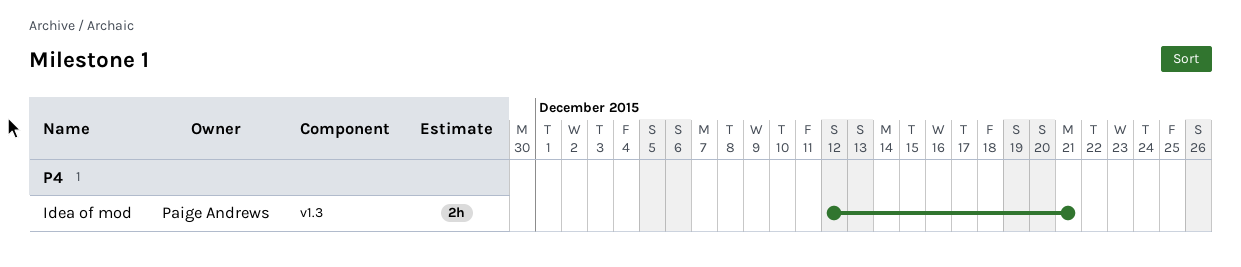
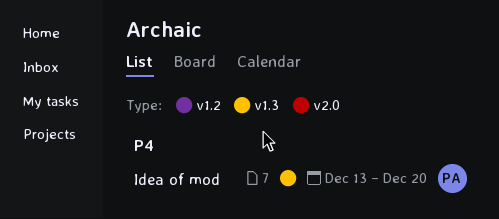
Idea of mod, start: Dec 12 -> Dec 13
Idea of mod, due: Dec 21 -> Dec 20

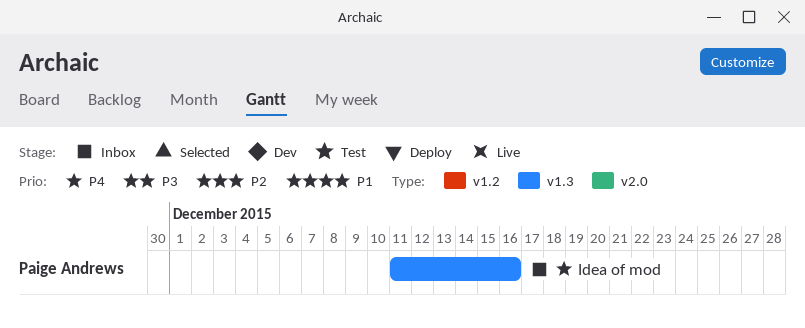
Idea of mod, start: Dec 13 -> Dec 11
Idea of mod, due: Dec 20 -> Dec 16

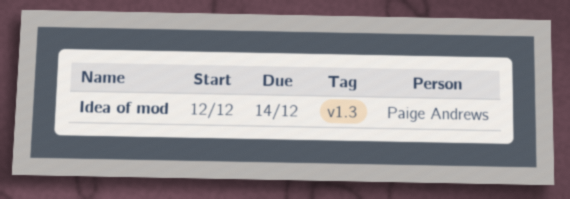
Idea of mod, start: Dec 11 -> Dec 12
Idea of mod, due: Dec 16 -> Dec 14

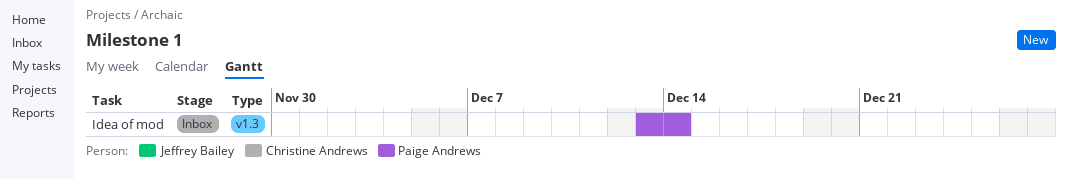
Idea of mod, start: Dec 12 -> Dec 13

